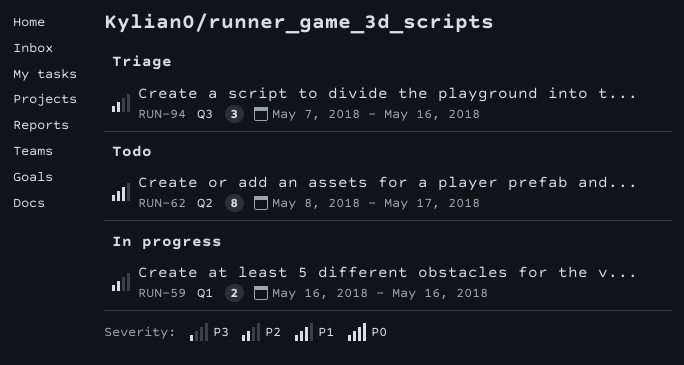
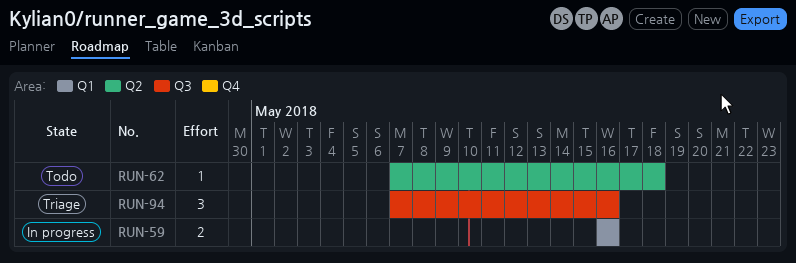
RUN-62, estimate: 8 -> 1
RUN-62, start: May 8 -> May 7
RUN-62, due: May 17 -> May 18

